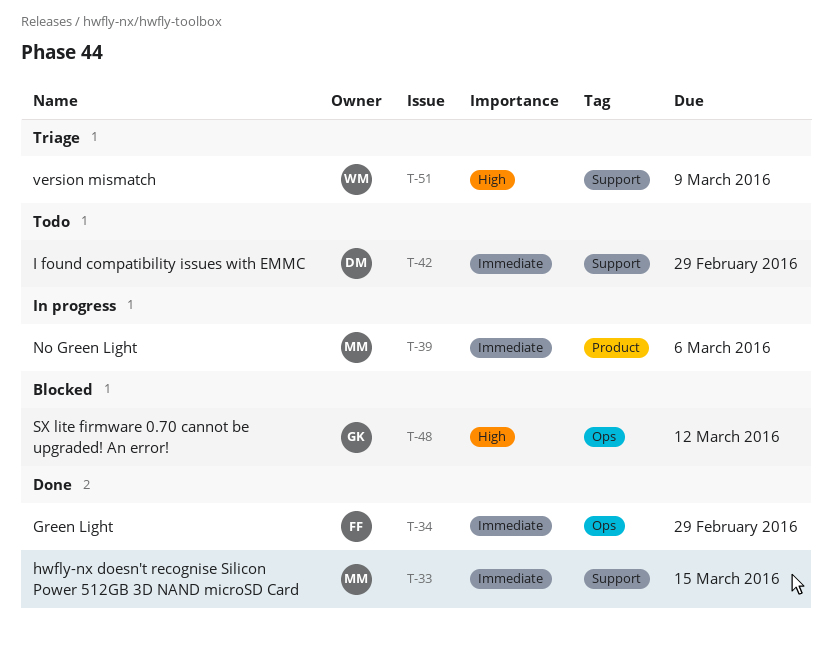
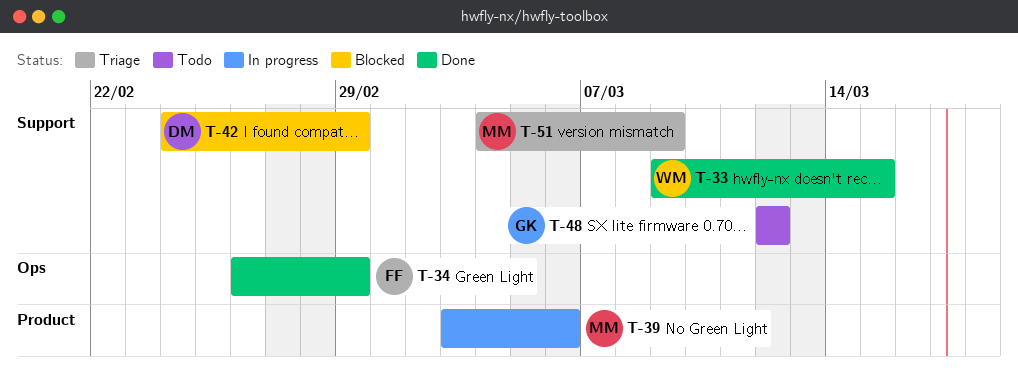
T-33, owner: MM -> WM
T-42, status: Todo -> Blocked
T-48, status: Blocked -> Todo
T-48, label: Ops -> Support
T-51, owner: WM -> MM

